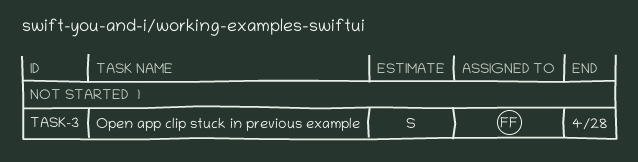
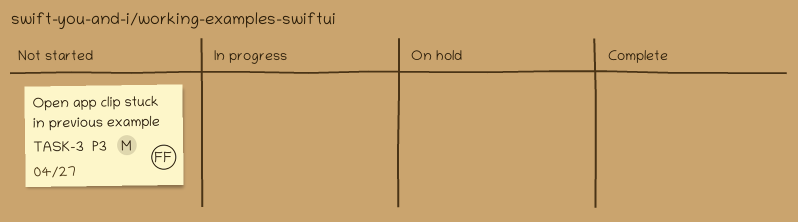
TASK-3, estimate: S -> M
TASK-3, due: Apr 28 -> Apr 27

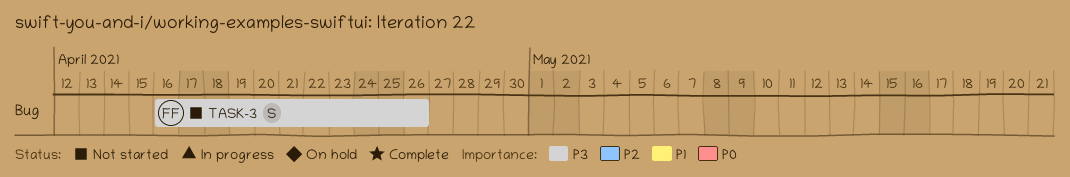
TASK-3, estimate: M -> S
TASK-3, due: Apr 27 -> Apr 26

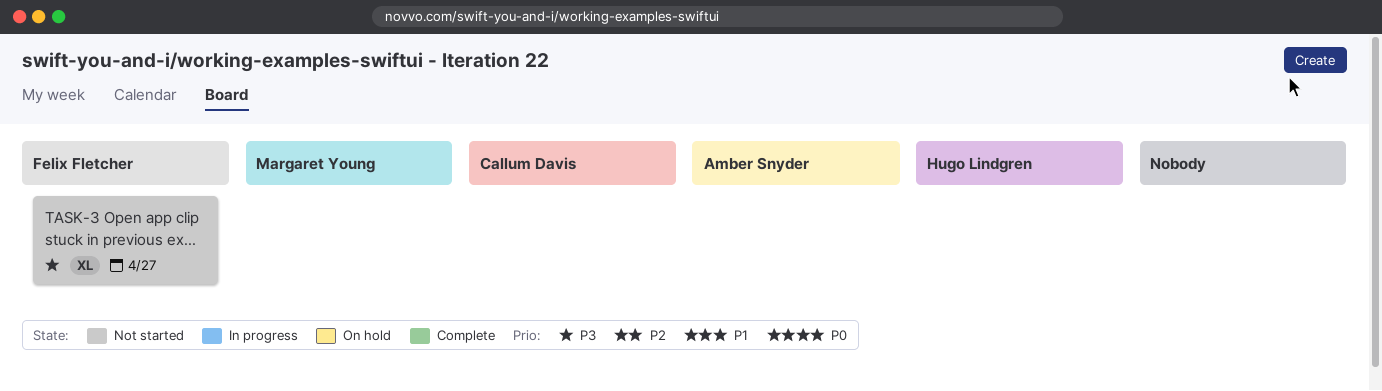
TASK-3, estimate: S -> XL
TASK-3, due: Apr 26 -> Apr 27

